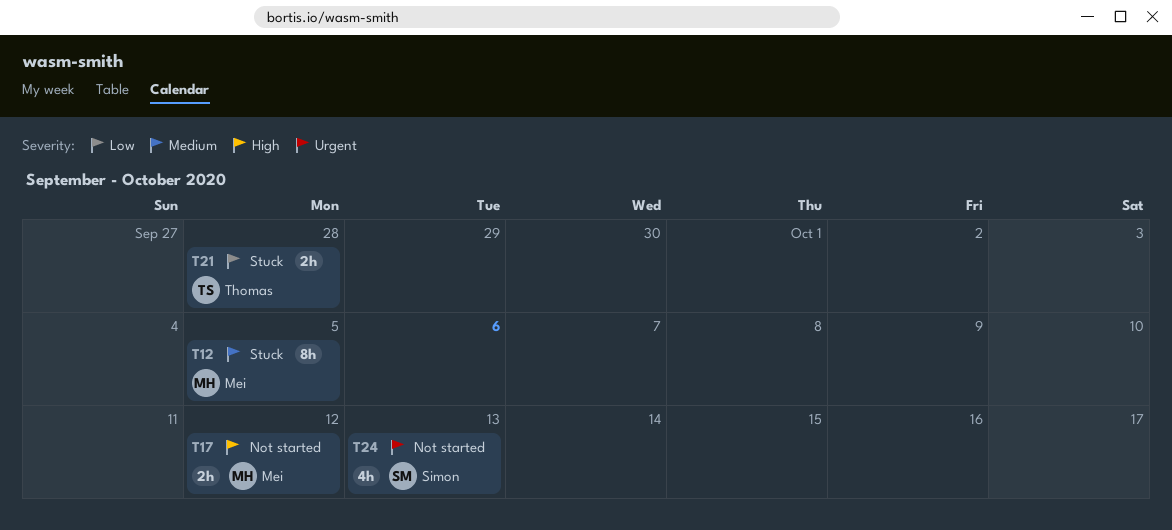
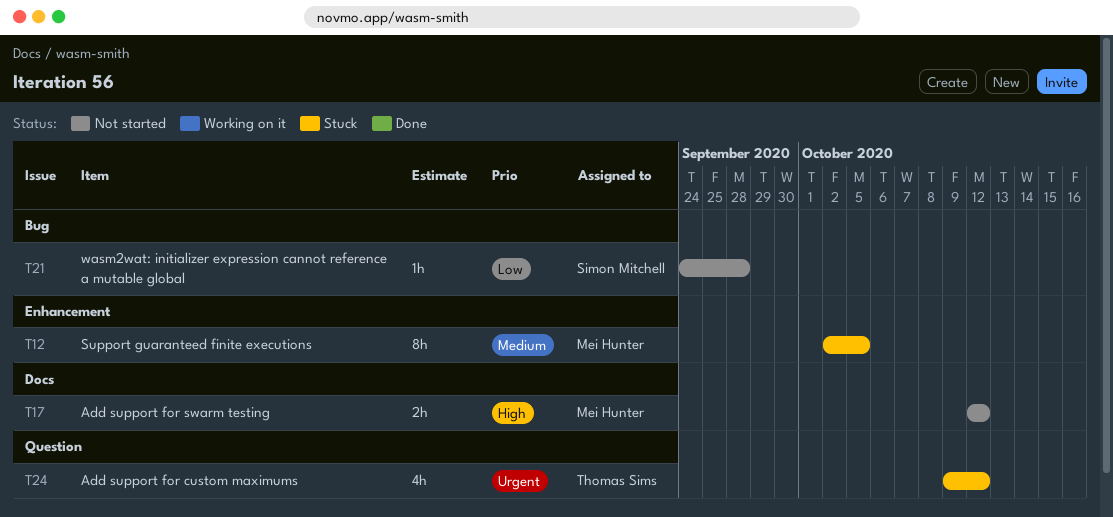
T21, status: Stuck -> Not started
T21, owner: Thomas Sims -> Simon Mitchell
T21, estimate: 2h -> 1h
T24, status: Not started -> Stuck
T24, owner: Simon Mitchell -> Thomas Sims
T24, due: Oct 13 -> Oct 12

